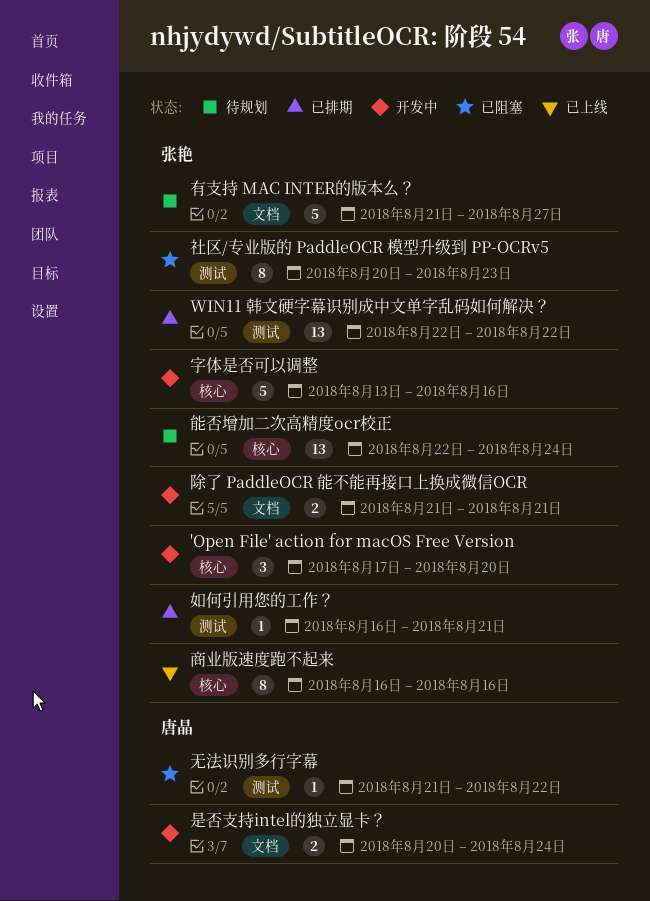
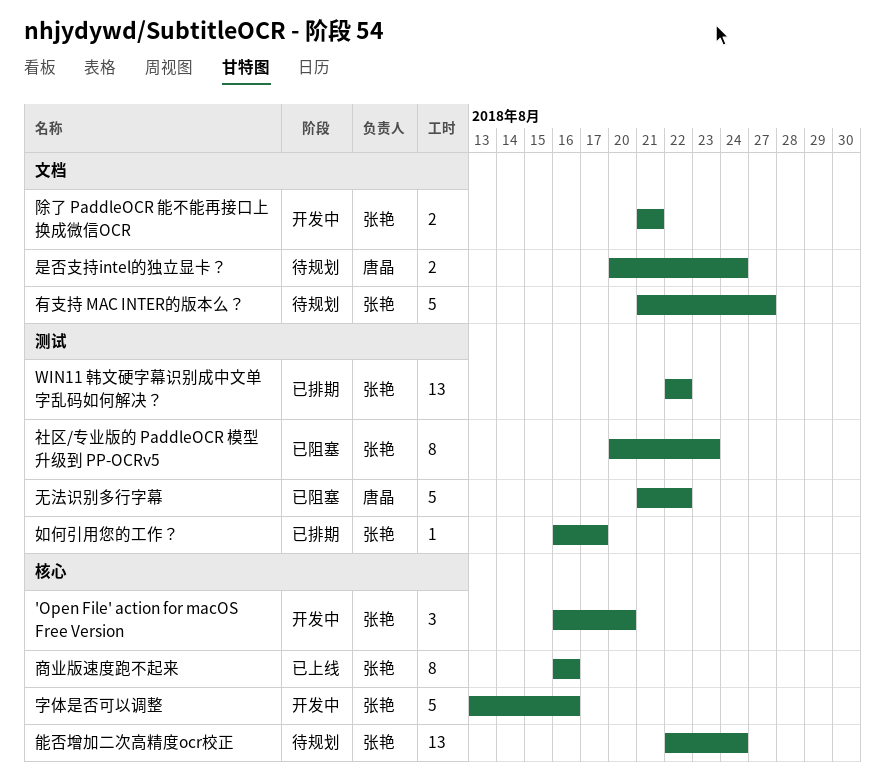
'Open File' action for macOS Free Version, start: Aug 17 -> Aug 16
如何引用您的工作？, due: Aug 21 -> Aug 17
无法识别多行字幕, estimate: 1 -> 5
是否支持intel的独立显卡？, status: 开发中 -> 待规划

